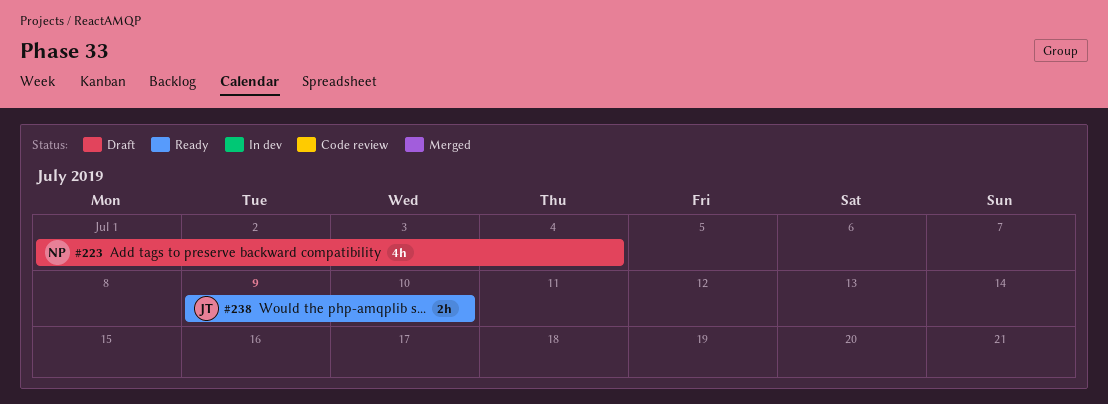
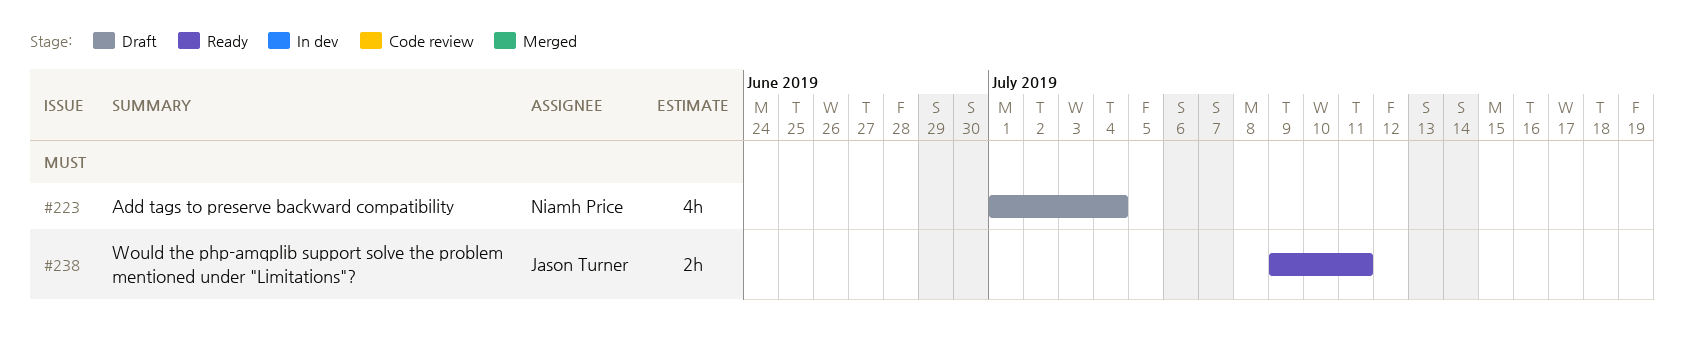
#238, due: Jul 10 -> Jul 11

